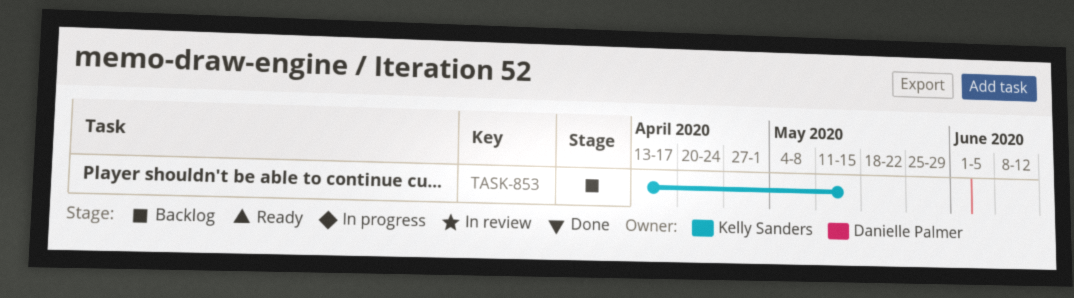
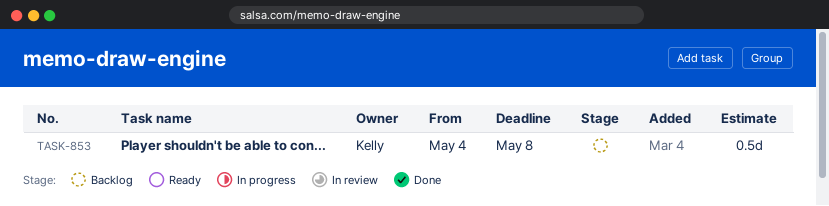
TASK-853, start: Apr 13 -> May 4
TASK-853, due: May 15 -> May 8

